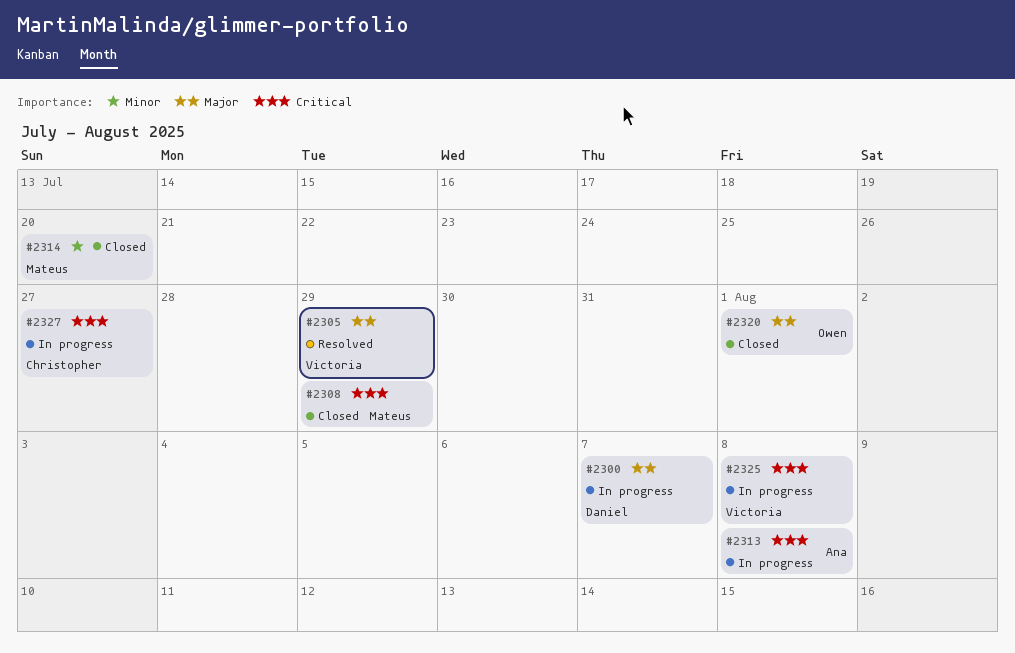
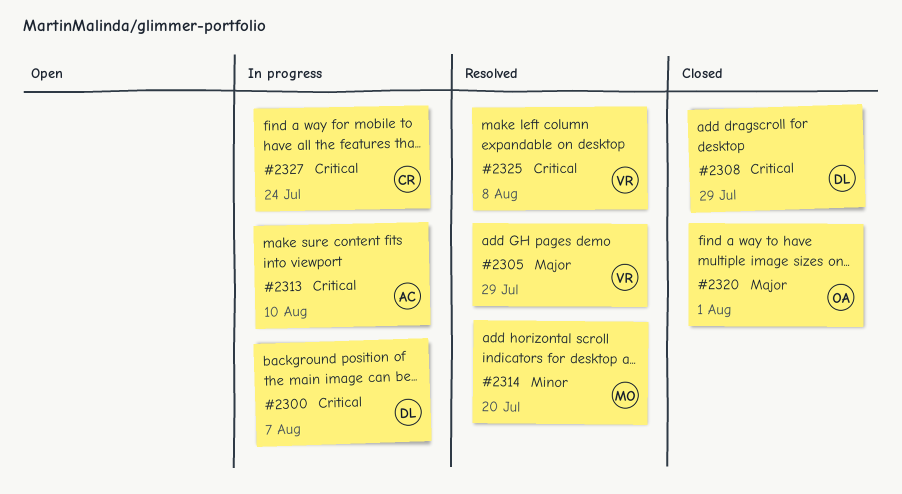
#2300, priority: Major -> Critical
#2308, owner: Mateus -> Daniel
#2313, due: Aug 8 -> Aug 10
#2314, status: Closed -> Resolved
#2325, status: In progress -> Resolved
#2327, due: Jul 27 -> Jul 24

